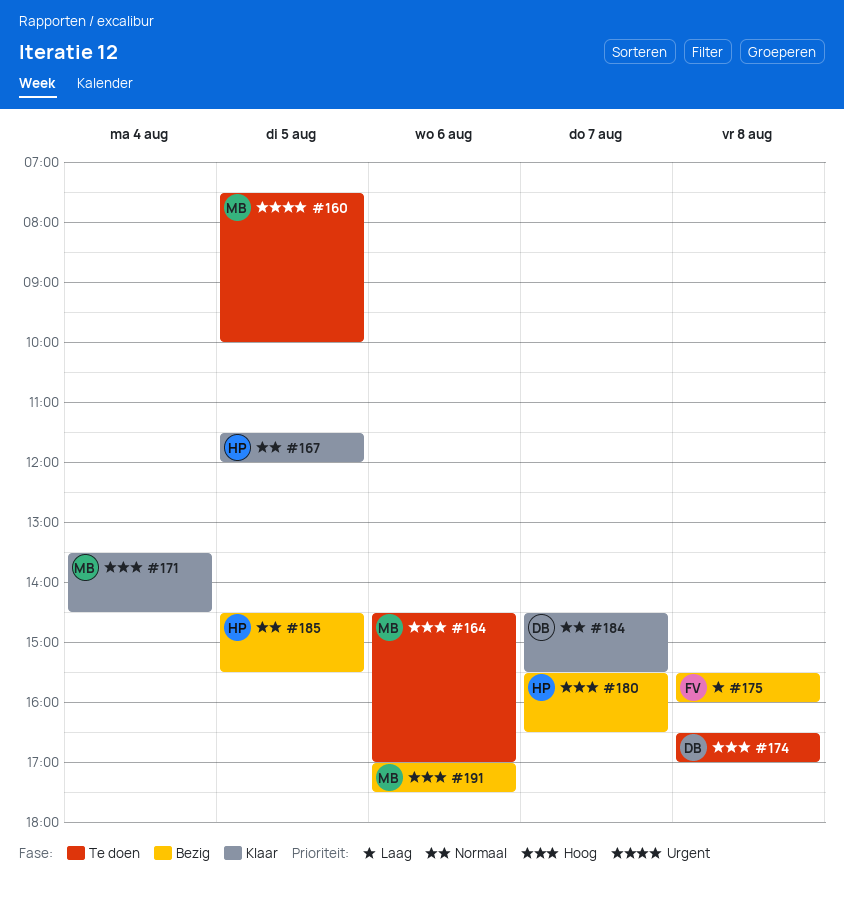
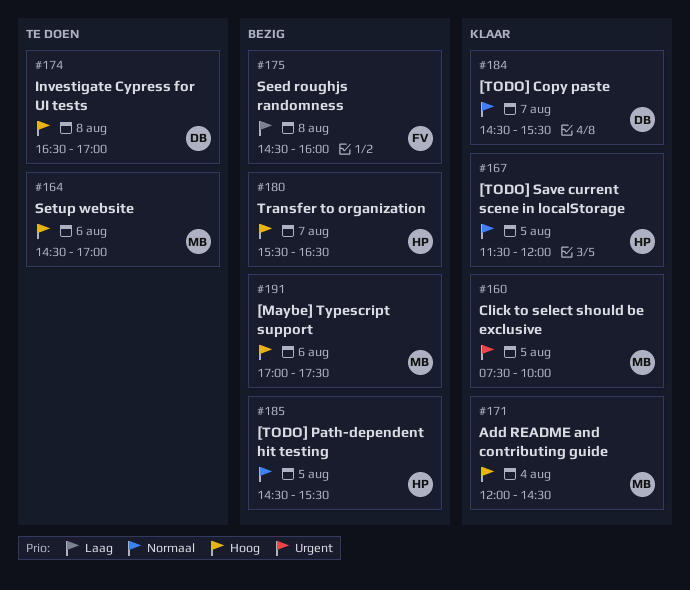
#160, status: Te doen -> Klaar
#171, begins: 13:30 -> 12:00
#175, begins: 15:30 -> 14:30

